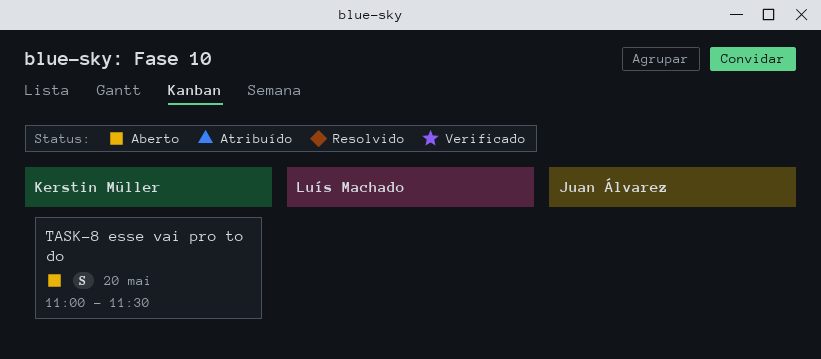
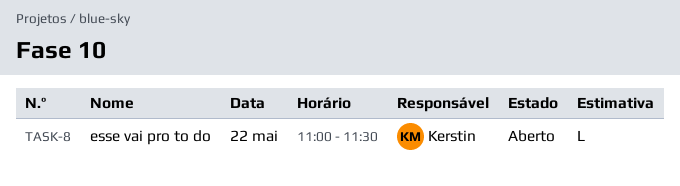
TASK-8, estimate: S -> L
TASK-8, day: May 20 -> May 22

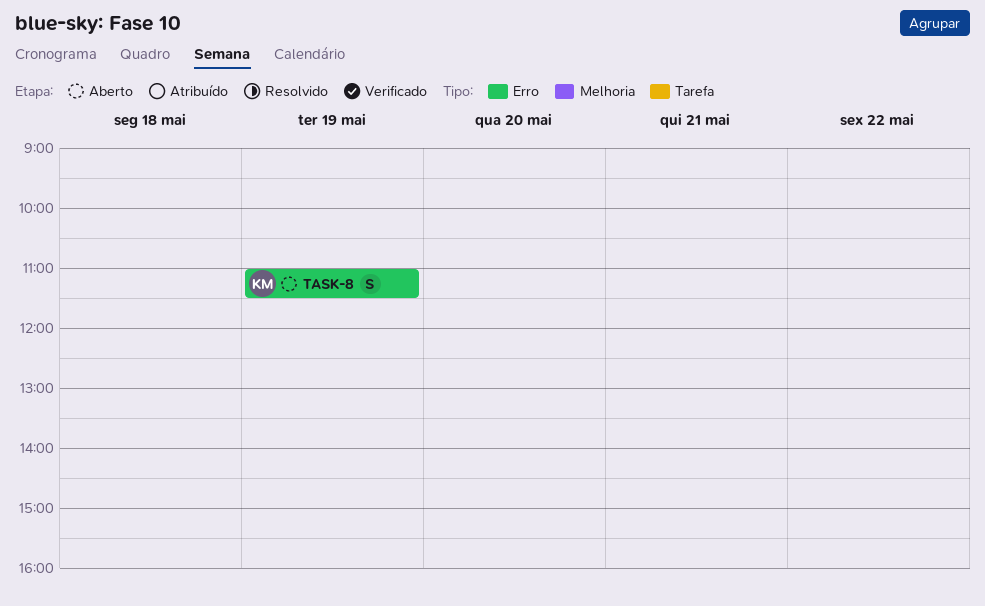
TASK-8, estimate: L -> S
TASK-8, day: May 22 -> May 19

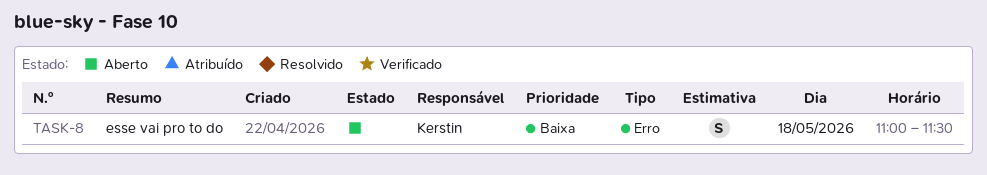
TASK-8, day: May 19 -> May 18

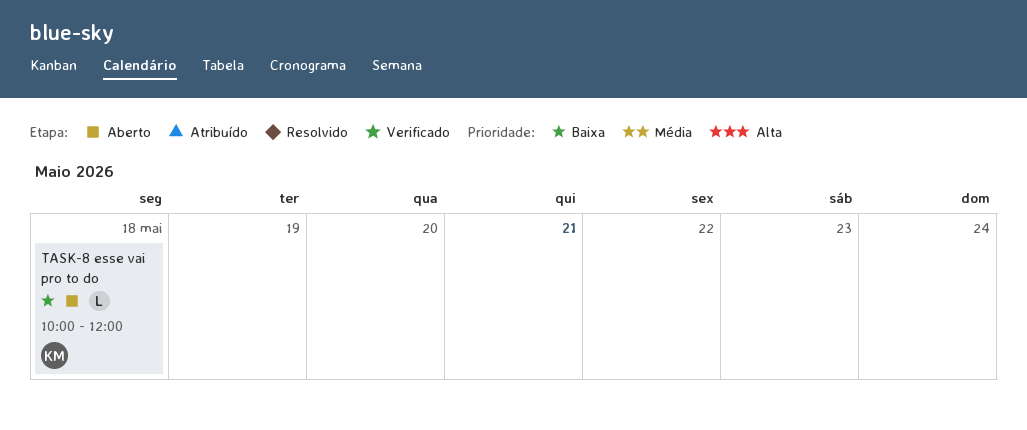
TASK-8, estimate: S -> L
TASK-8, begins: 11:00 -> 10:00
TASK-8, ends: 11:30 -> 12:00

